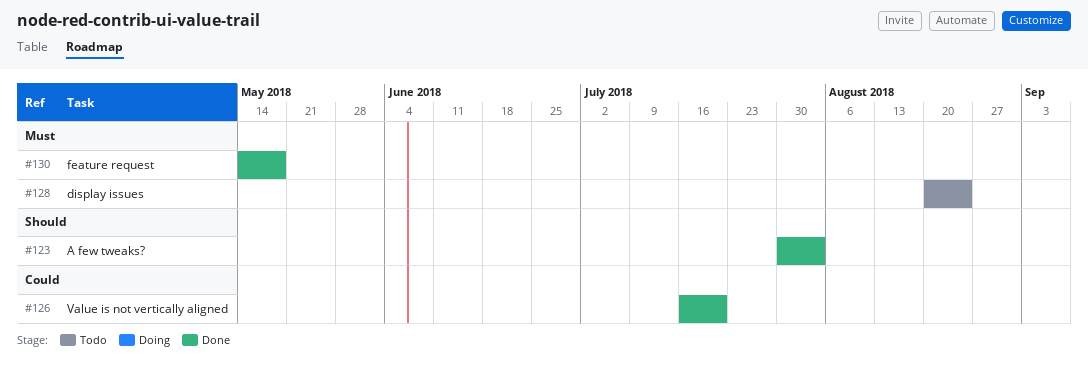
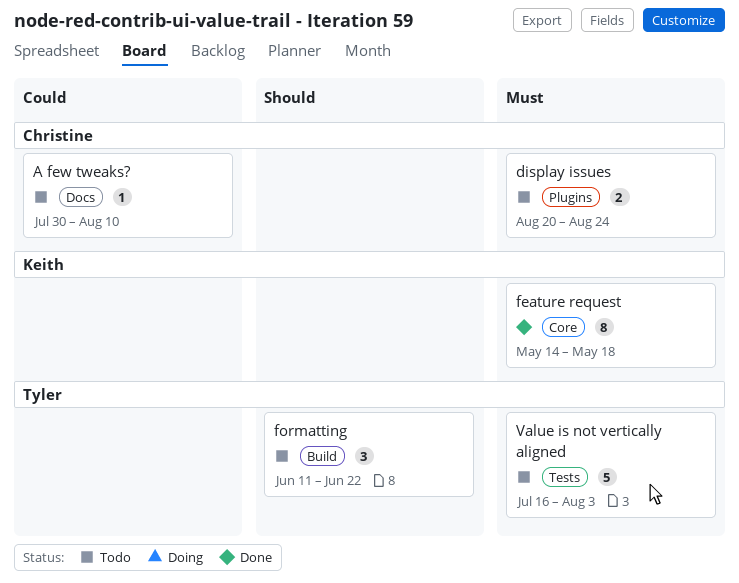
A few tweaks?, status: Done -> Todo
A few tweaks?, priority: Should -> Could
A few tweaks?, due: Aug 3 -> Aug 10
formatting: none -> present
Value is not vertically aligned, status: Done -> Todo
Value is not vertically aligned, priority: Could -> Must
Value is not vertically aligned, due: Jul 20 -> Aug 3

